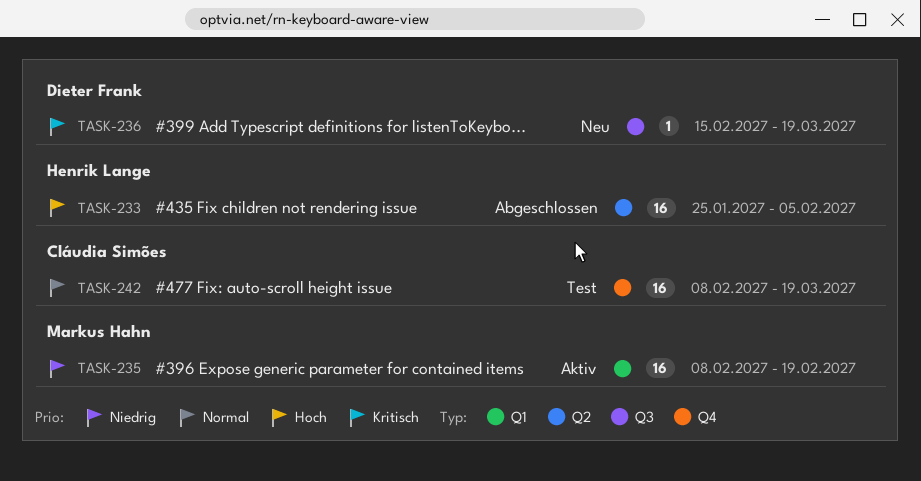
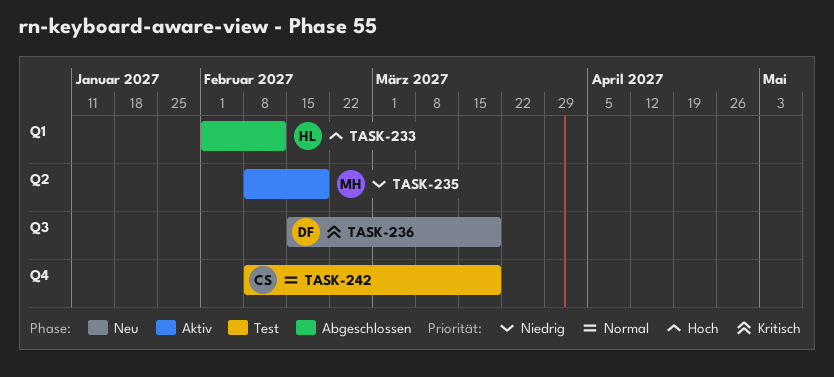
TASK-233, label: Q2 -> Q1
TASK-233, start: Jan 25 -> Feb 1
TASK-233, due: Feb 5 -> Feb 12
TASK-235, label: Q1 -> Q2

